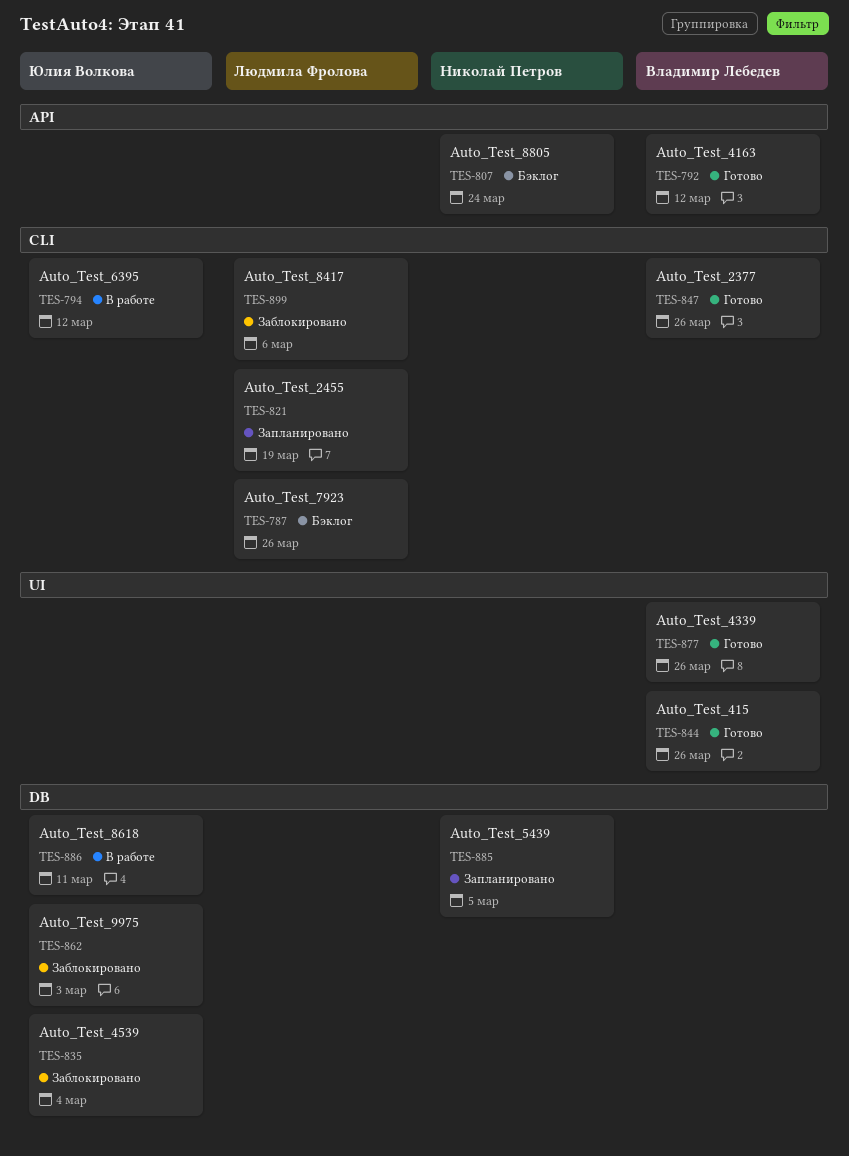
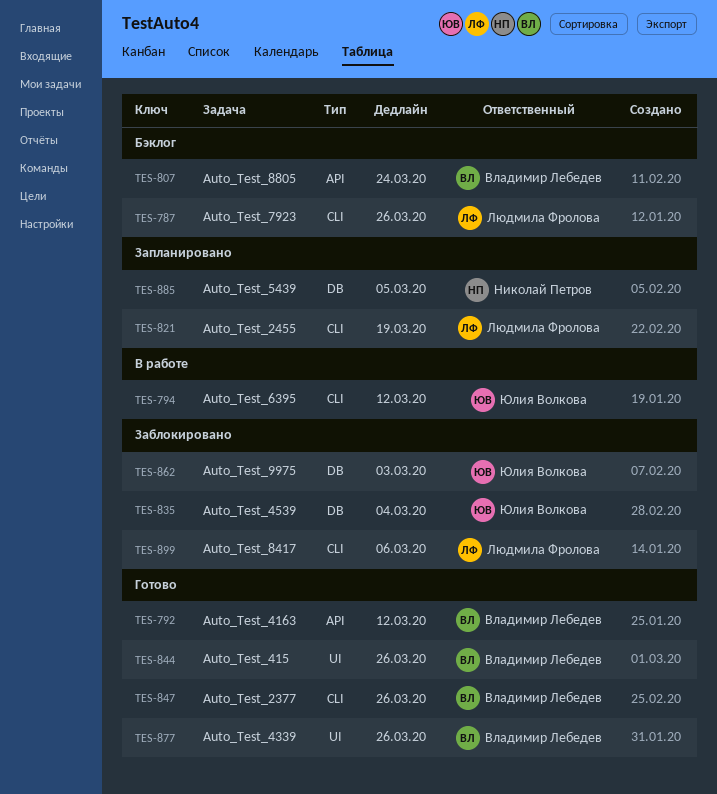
TES-807, owner: Николай Петров -> Владимир Лебедев
TES-886: present -> none

